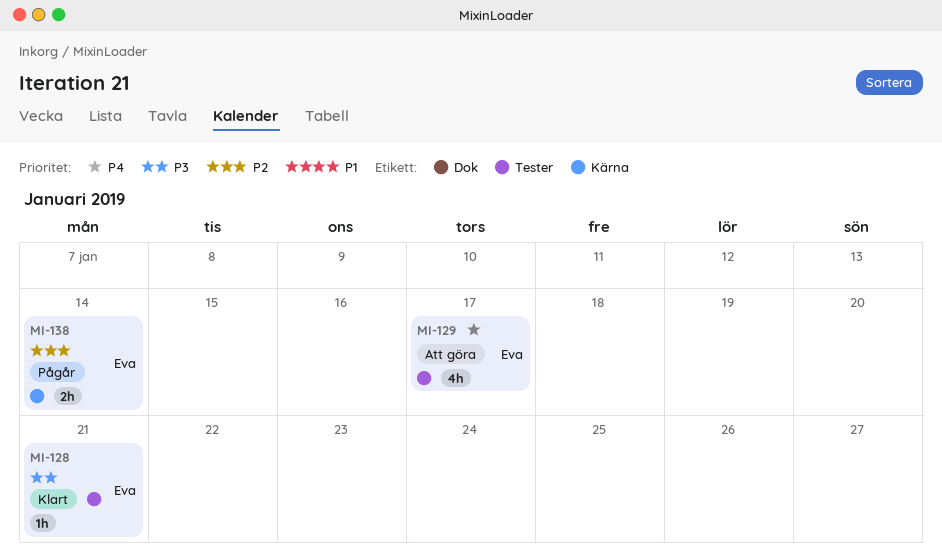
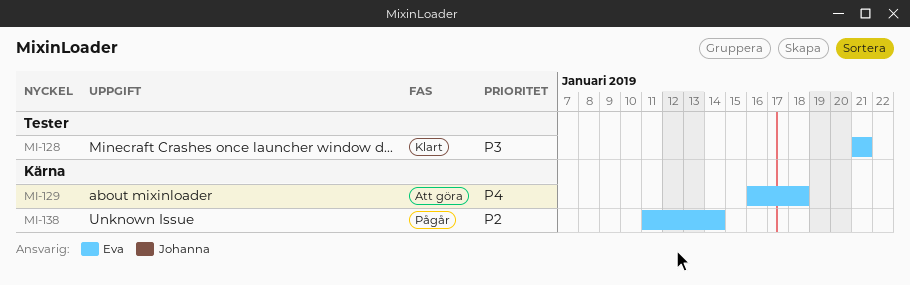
MI-129, label: Tester -> Kärna
MI-129, due: Jan 17 -> Jan 18

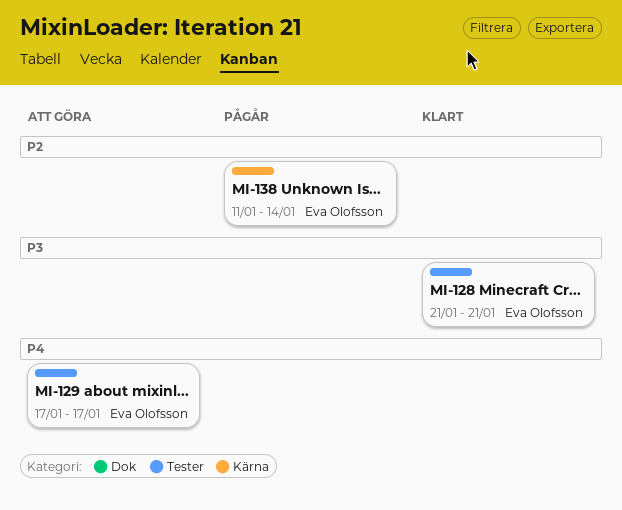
MI-129, label: Kärna -> Tester
MI-129, start: Jan 16 -> Jan 17
MI-129, due: Jan 18 -> Jan 17

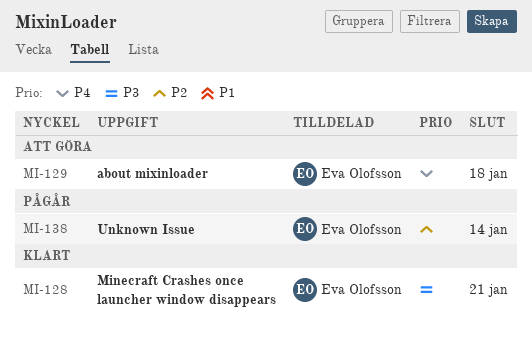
MI-129, due: Jan 17 -> Jan 18

